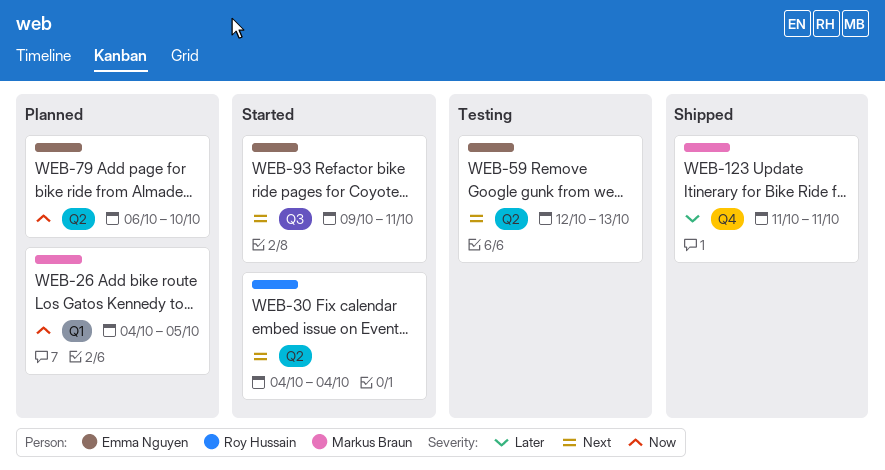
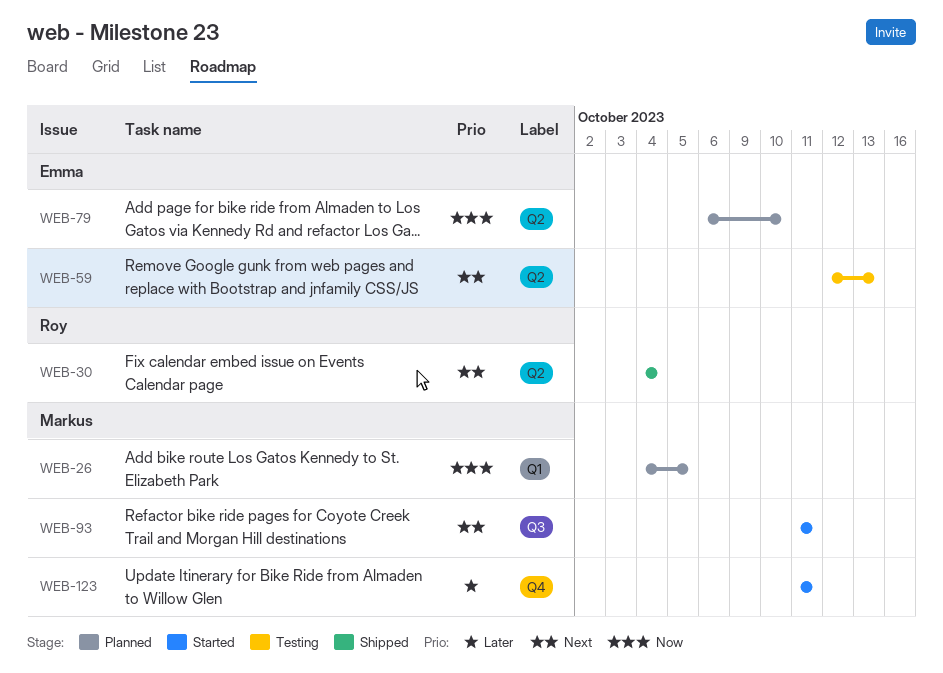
WEB-30, status: Started -> Shipped
WEB-93, owner: Emma Nguyen -> Markus Braun
WEB-93, start: Oct 9 -> Oct 11
WEB-123, status: Shipped -> Started

